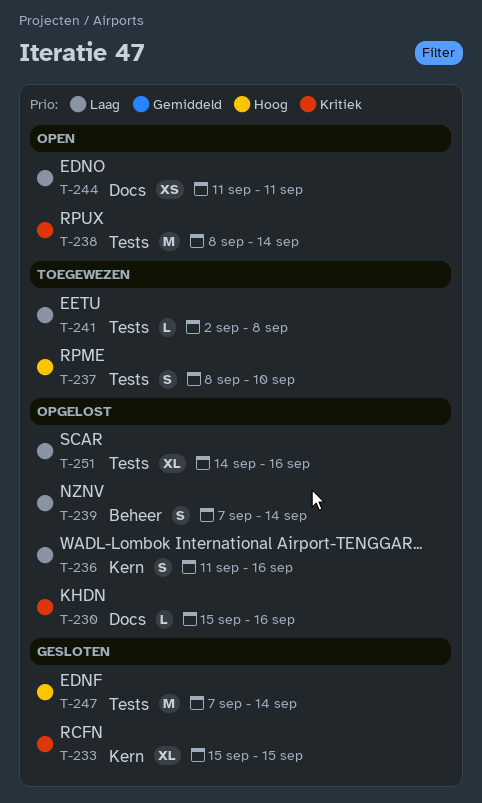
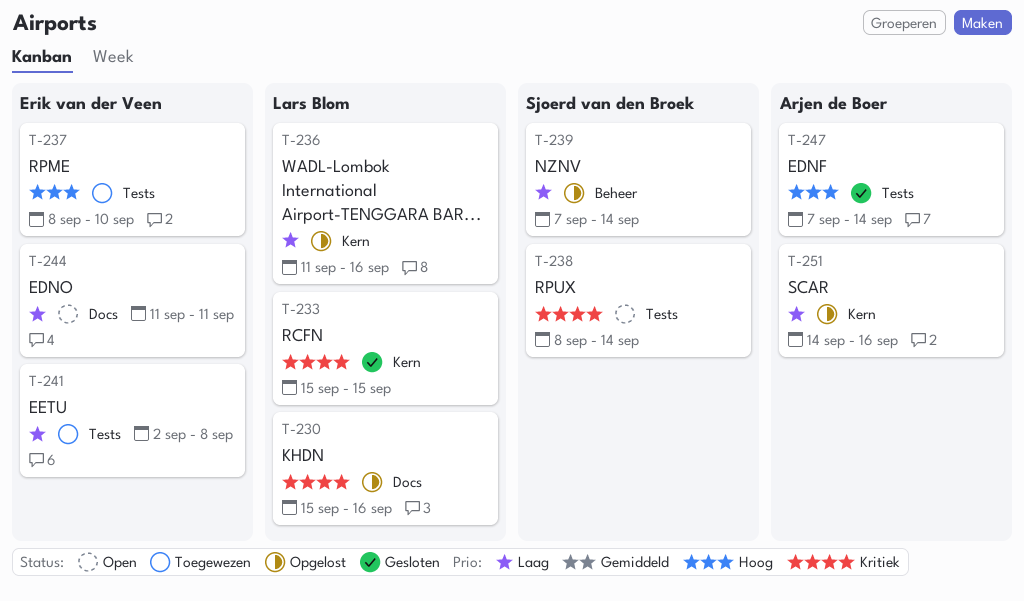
T-251, label: Tests -> Kern

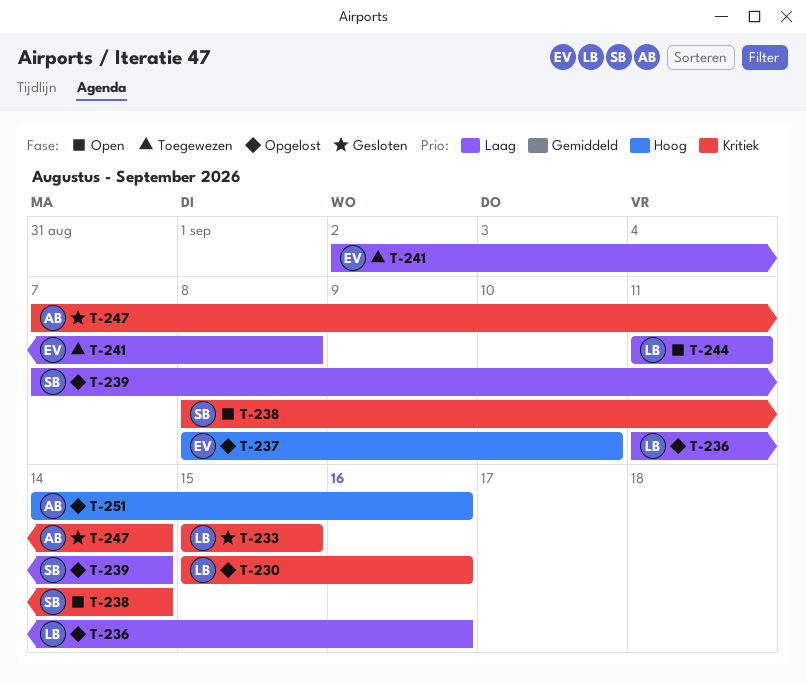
T-237, status: Toegewezen -> Opgelost
T-244, owner: Erik van der Veen -> Lars Blom
T-247, priority: Hoog -> Kritiek
T-251, priority: Laag -> Hoog

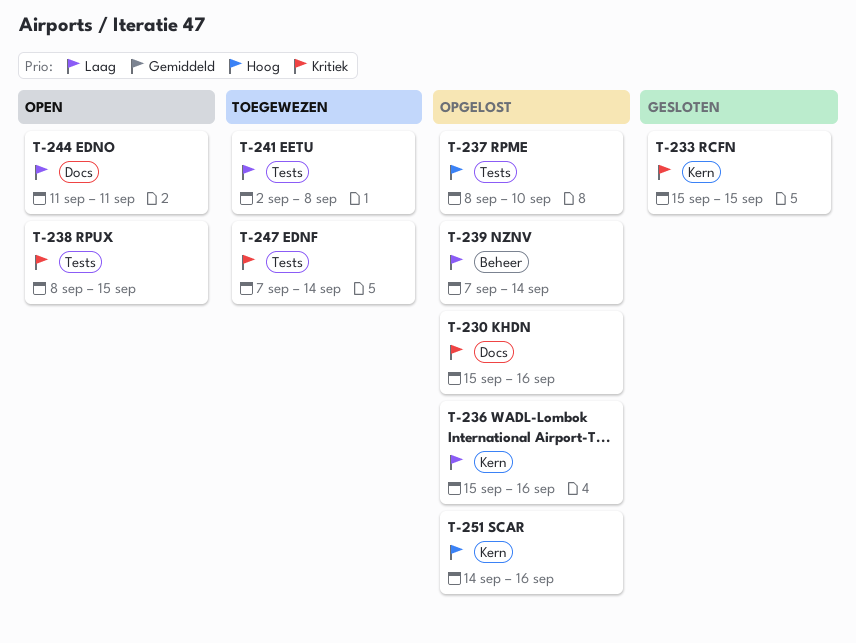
T-236, start: Sep 11 -> Sep 15
T-238, due: Sep 14 -> Sep 15
T-247, status: Gesloten -> Toegewezen

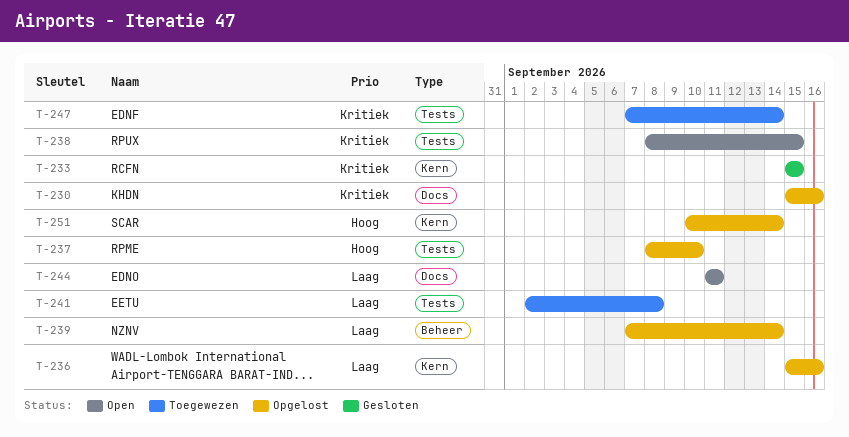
T-251, start: Sep 14 -> Sep 10
T-251, due: Sep 16 -> Sep 14

